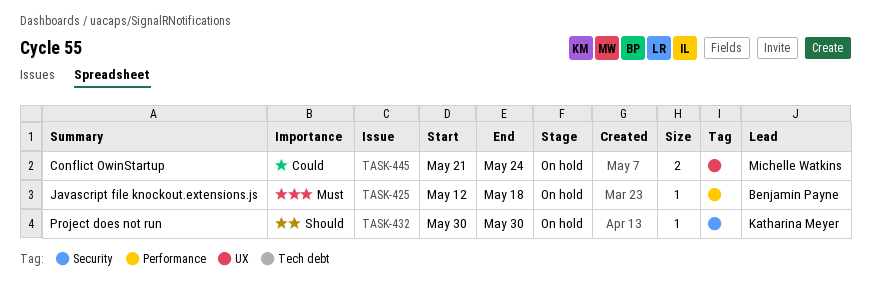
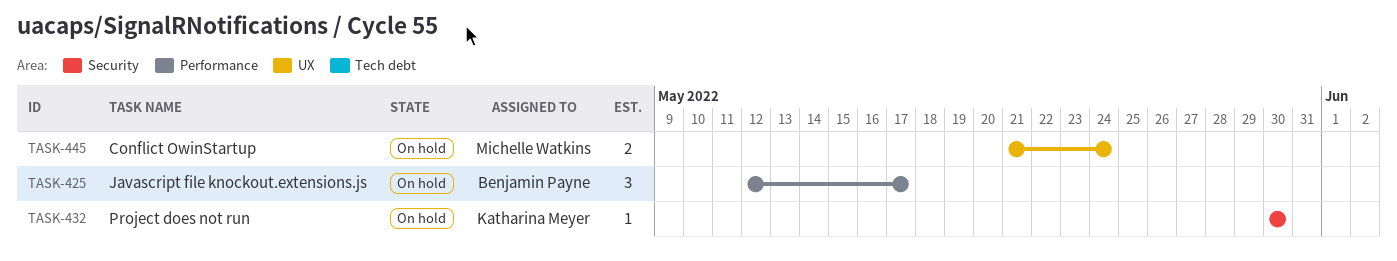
TASK-425, estimate: 1 -> 3
TASK-425, due: May 18 -> May 17

